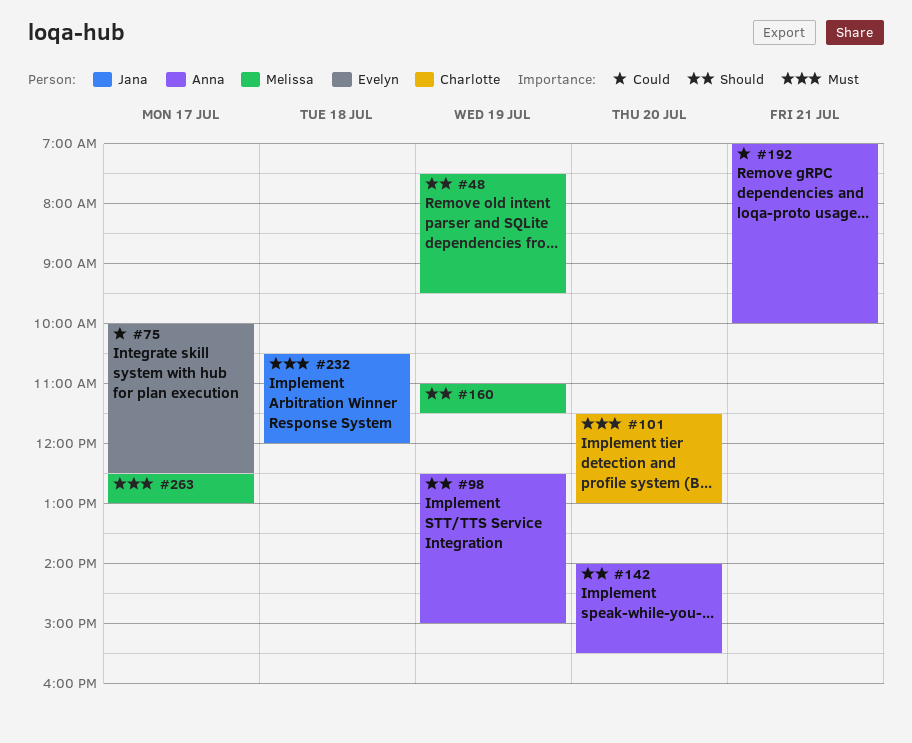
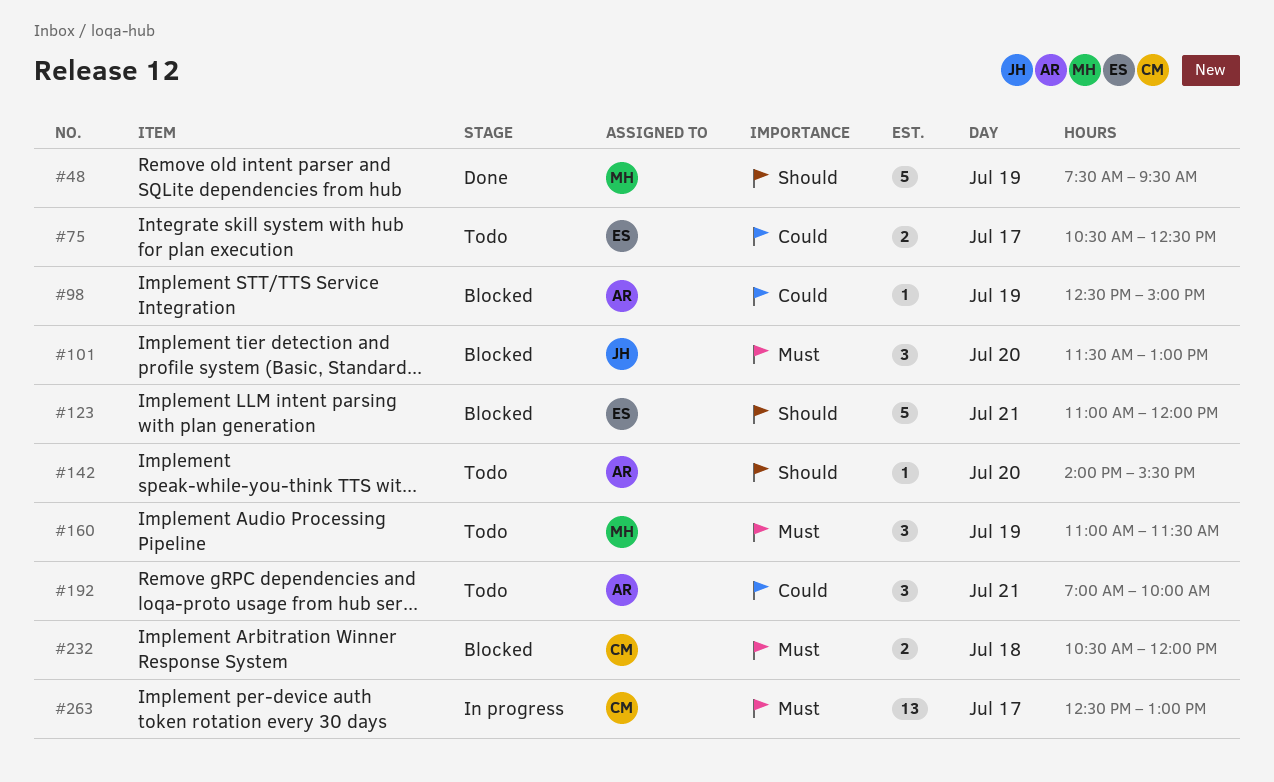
#75, begins: 10:00 -> 10:30
#98, priority: Should -> Could
#101, owner: Charlotte -> Jana
#123: none -> present
#160, priority: Should -> Must
#232, owner: Jana -> Charlotte
#263, owner: Melissa -> Charlotte

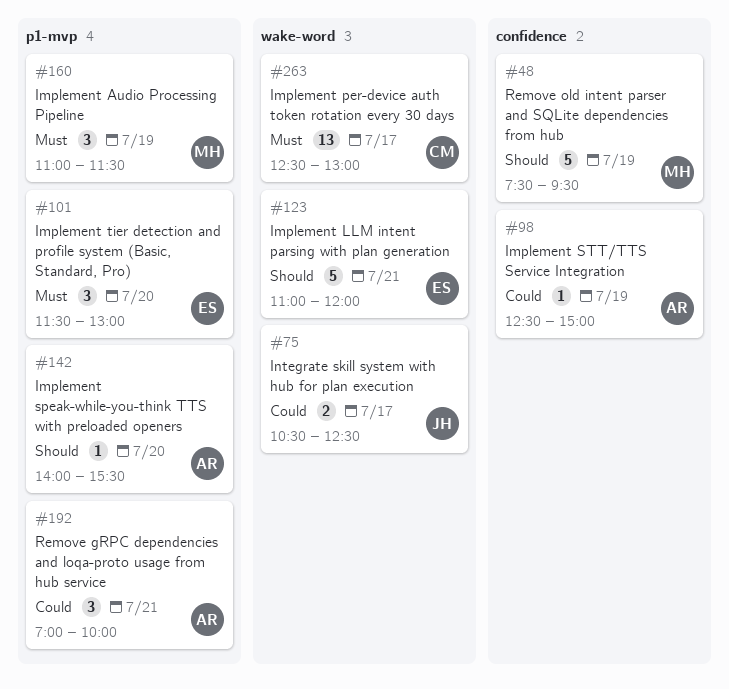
#75, owner: ES -> JH
#101, owner: JH -> ES
#232: present -> none

